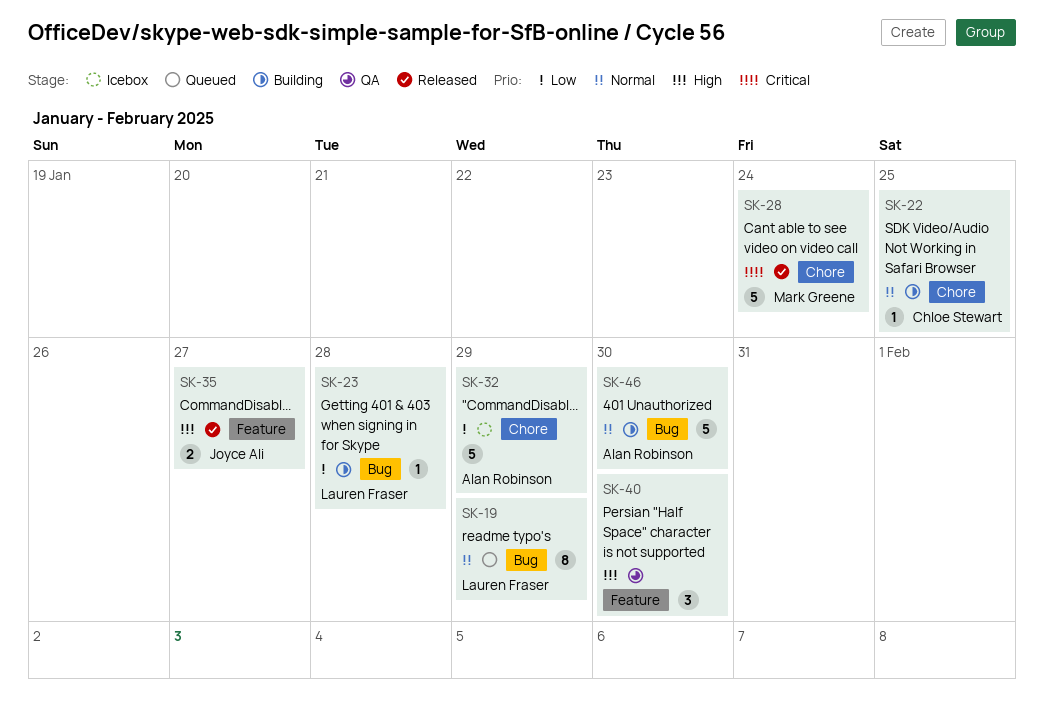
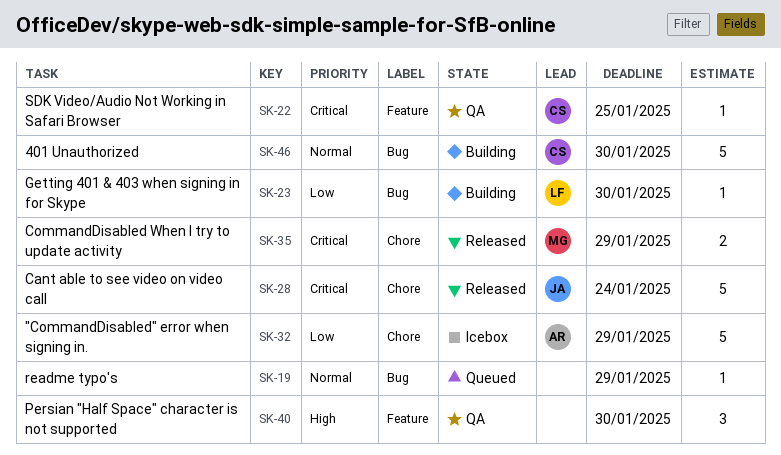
SK-19, owner: Lauren Fraser -> none
SK-19, estimate: 8 -> 1
SK-22, status: Building -> QA
SK-22, priority: Normal -> Critical
SK-22, label: Chore -> Feature
SK-23, due: Jan 28 -> Jan 30
SK-28, owner: Mark Greene -> Joyce Ali
SK-35, owner: Joyce Ali -> Mark Greene
SK-35, priority: High -> Critical
SK-35, label: Feature -> Chore
SK-35, due: Jan 27 -> Jan 29
SK-46, owner: Alan Robinson -> Chloe Stewart

